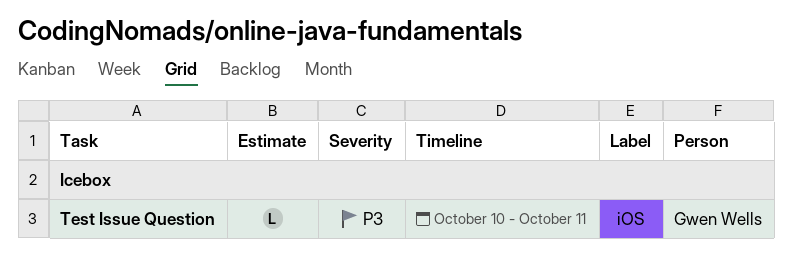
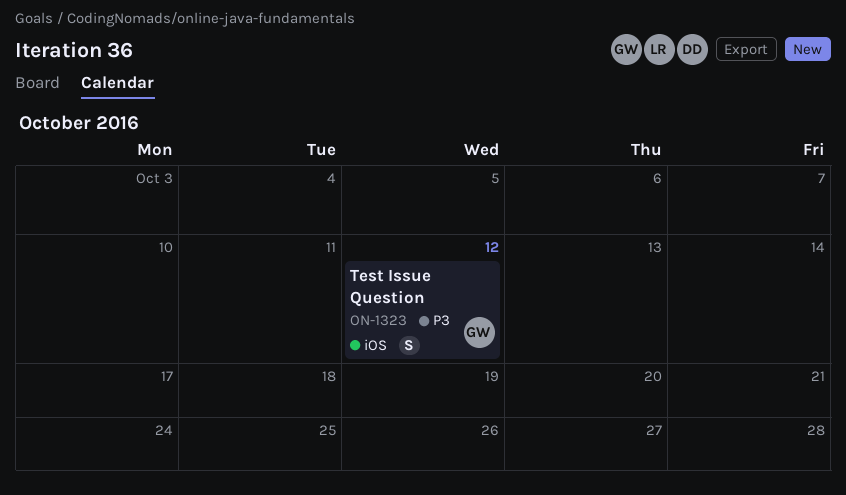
Test Issue Question, estimate: L -> S
Test Issue Question, due: Oct 11 -> Oct 12

